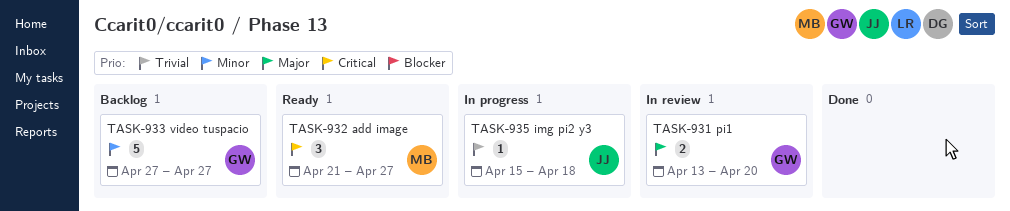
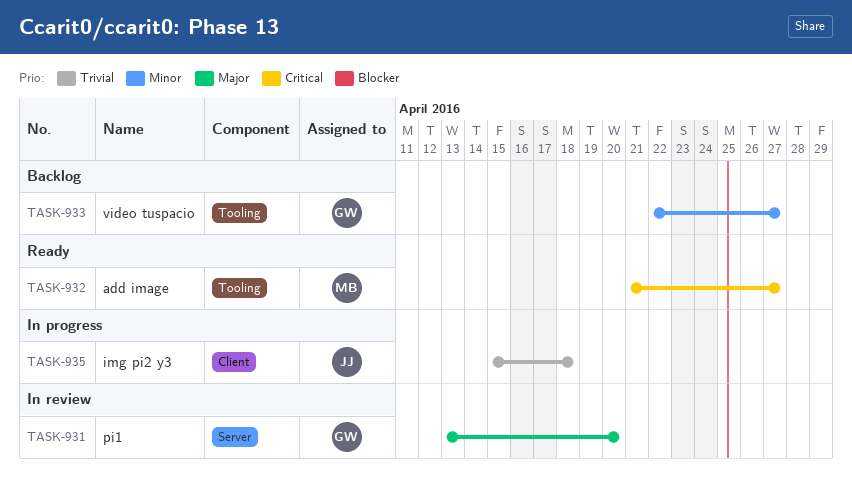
TASK-933, start: Apr 27 -> Apr 22

